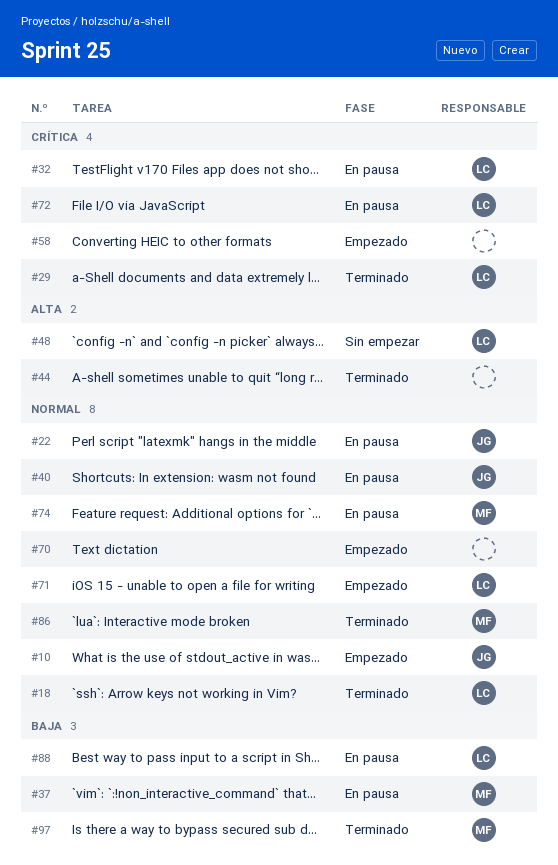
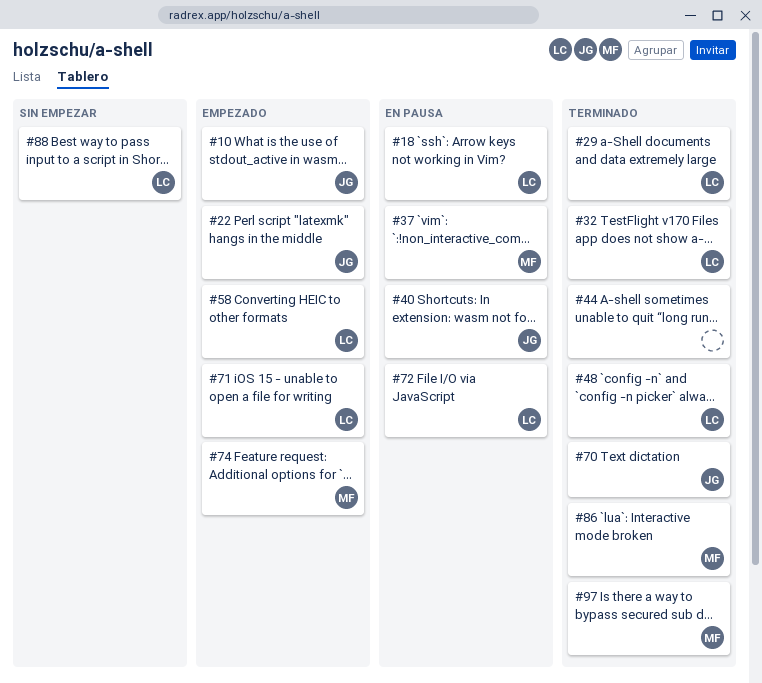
#18, status: Terminado -> En pausa
#22, status: En pausa -> Empezado
#32, status: En pausa -> Terminado
#48, status: Sin empezar -> Terminado
#58, owner: none -> LC
#70, status: Empezado -> Terminado
#70, owner: none -> JG
#74, status: En pausa -> Empezado
#88, status: En pausa -> Sin empezar

